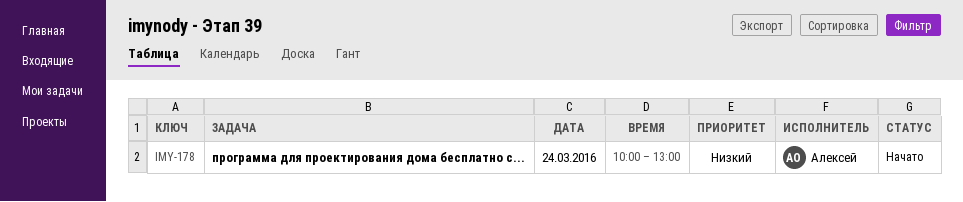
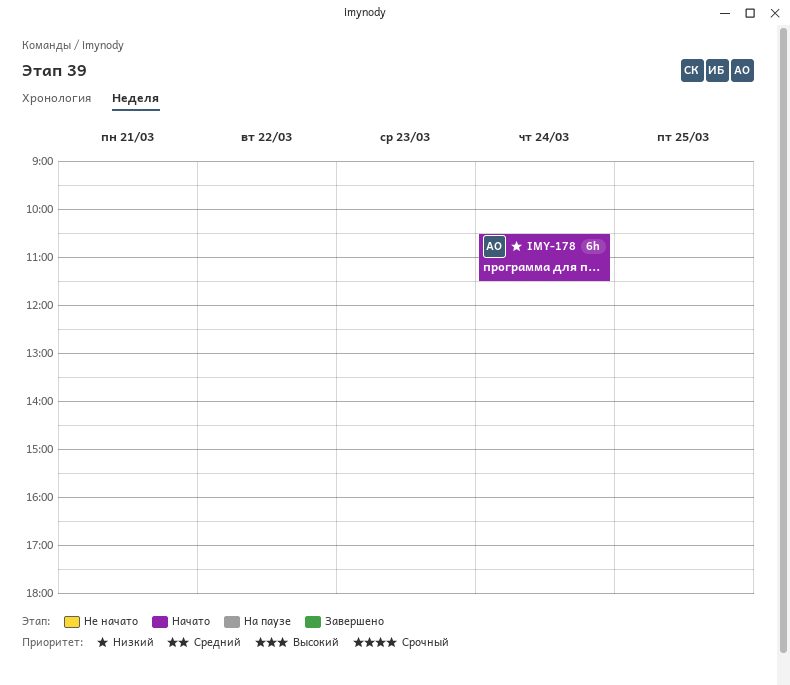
IMY-178, begins: 10:00 -> 10:30
IMY-178, ends: 13:00 -> 11:30

